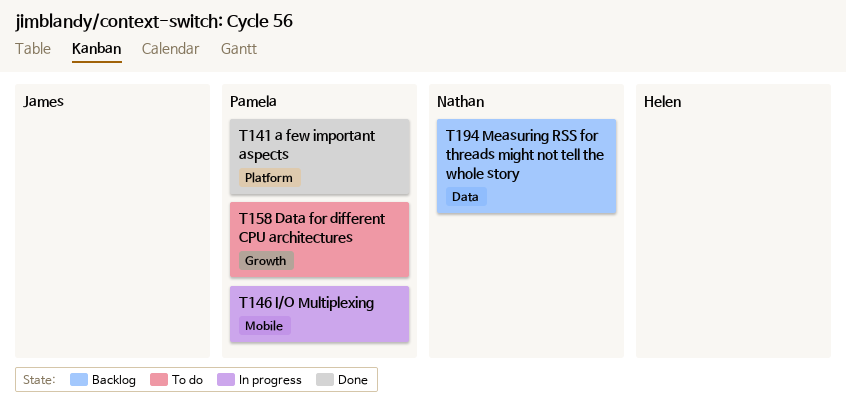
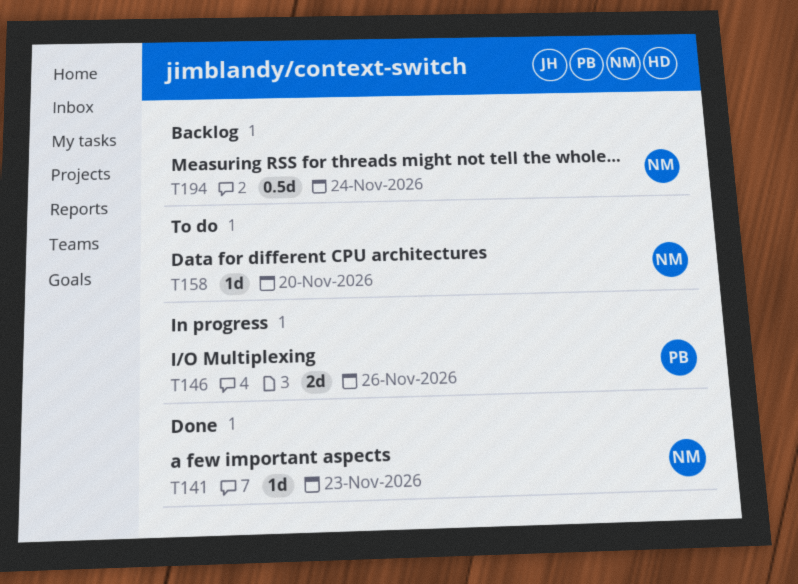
T141, owner: Pamela -> Nathan
T158, owner: Pamela -> Nathan

